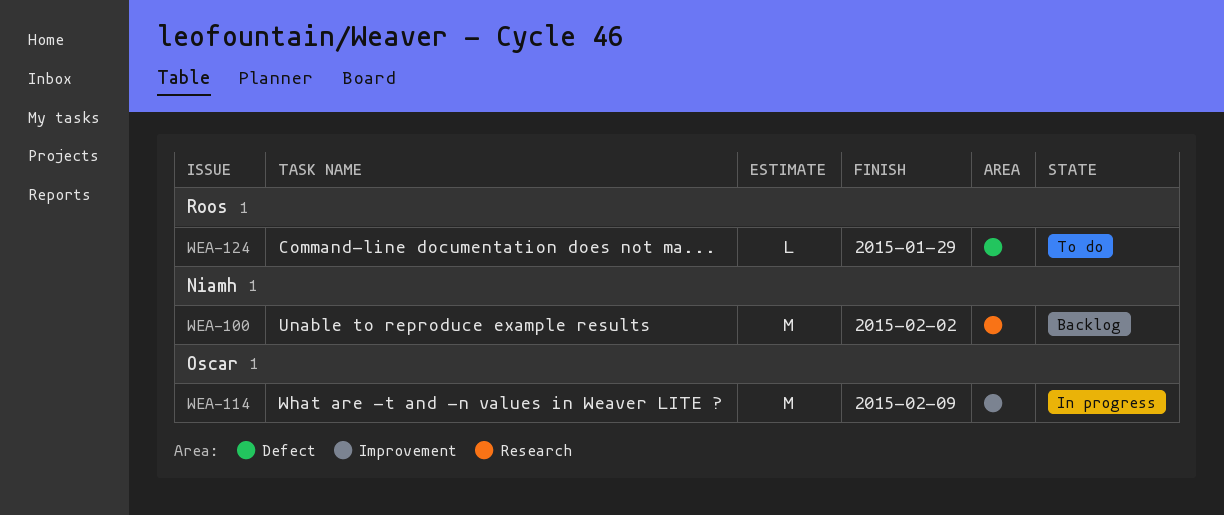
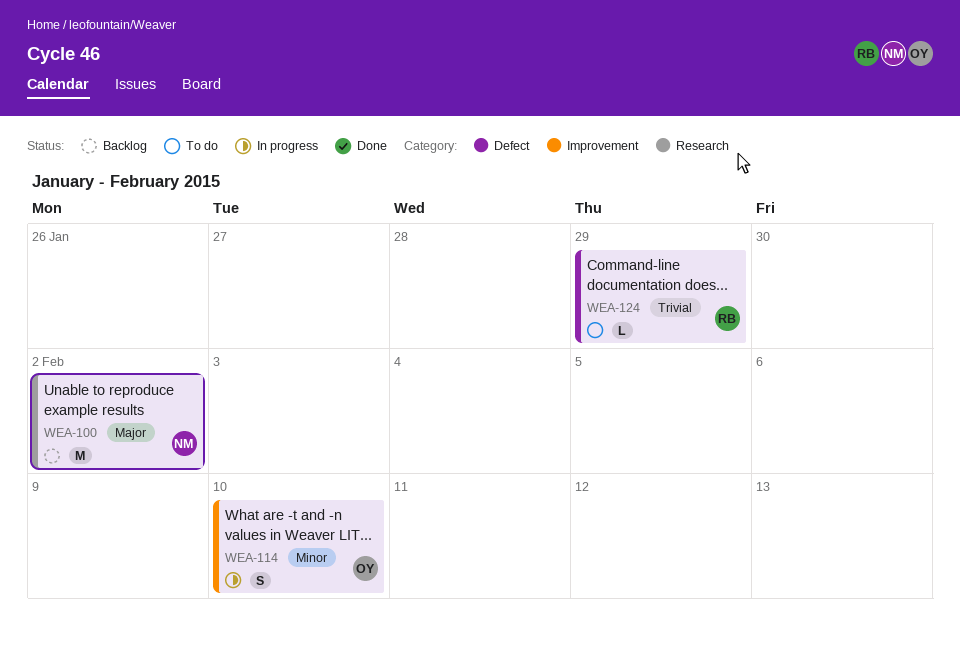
WEA-114, estimate: M -> S
WEA-114, due: Feb 9 -> Feb 10

